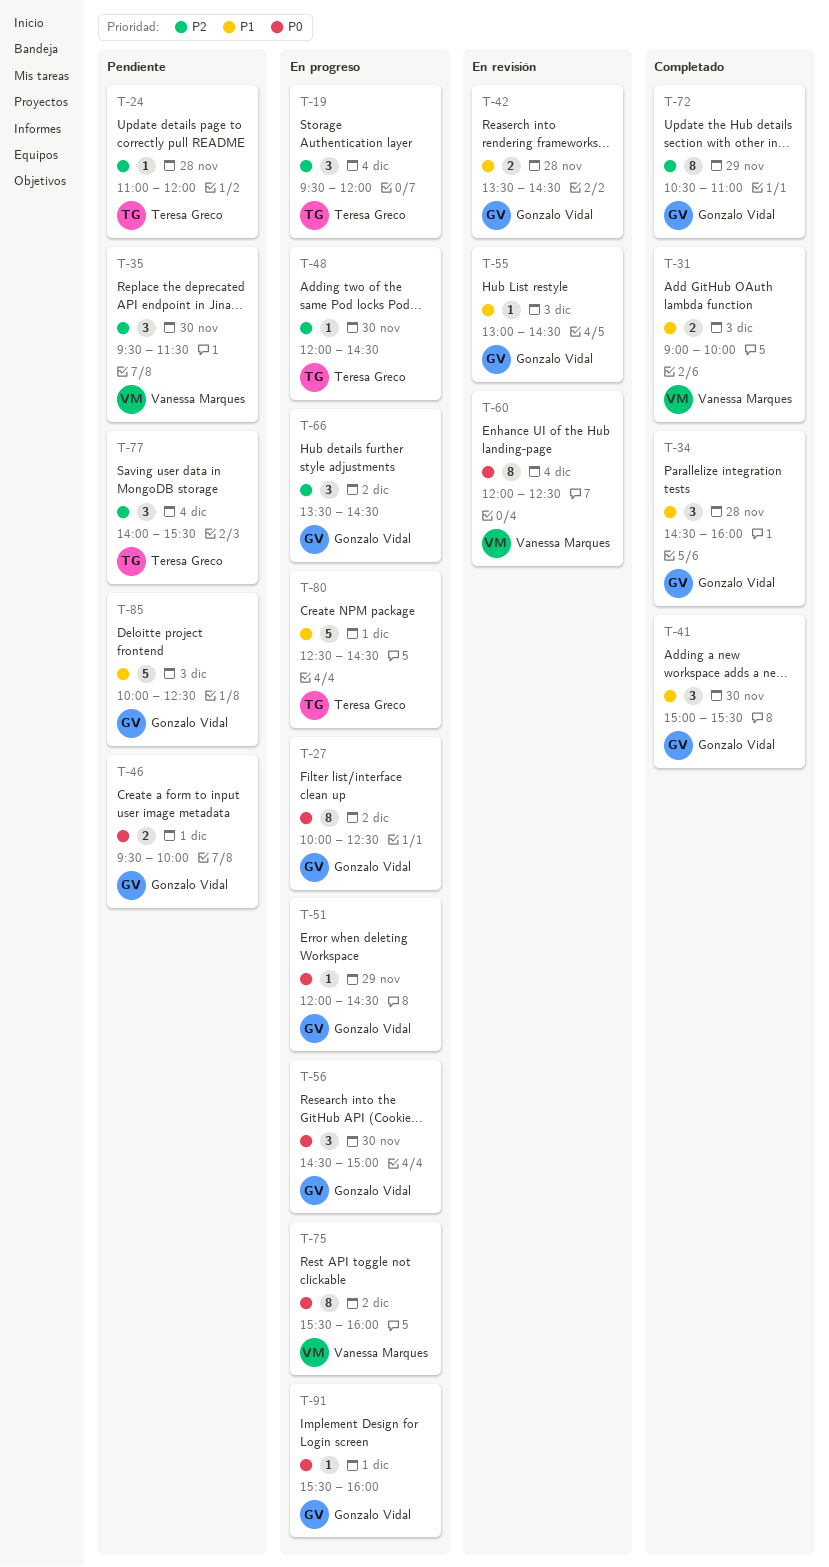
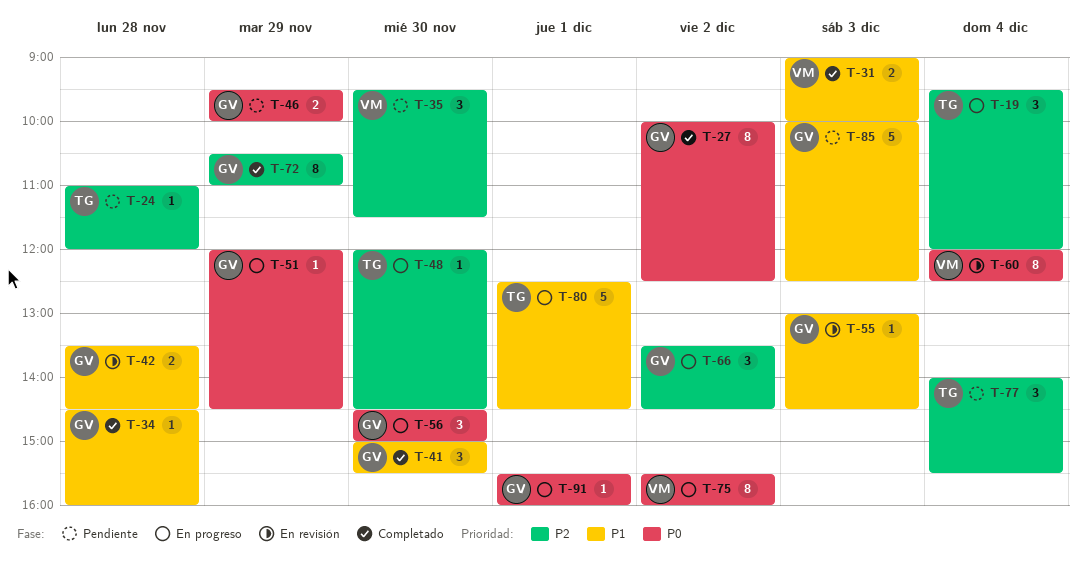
T-27, status: En progreso -> Completado
T-34, estimate: 3 -> 1
T-46, day: Dec 1 -> Nov 29

